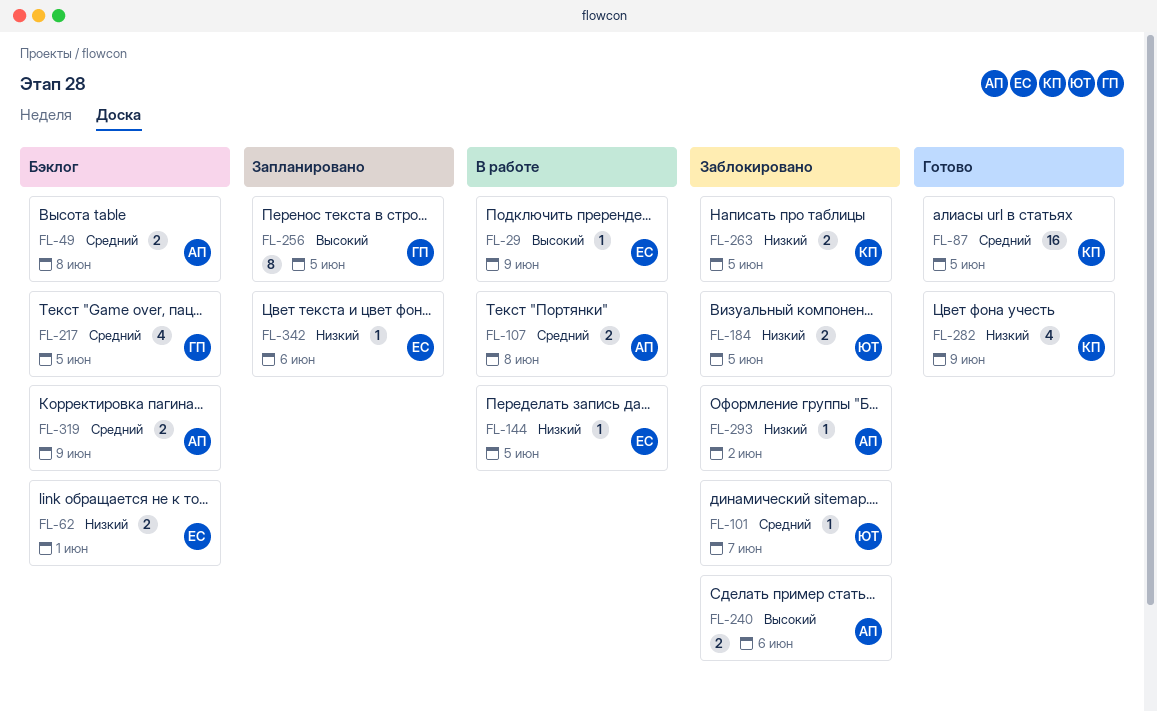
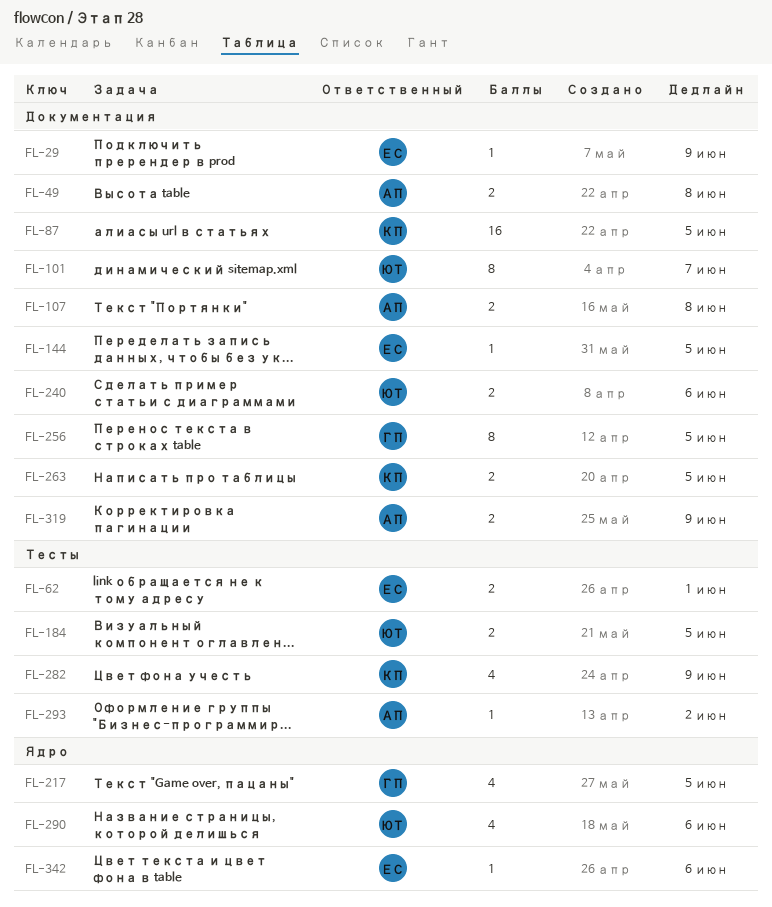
FL-101, estimate: 1 -> 8
FL-240, owner: АП -> ЮТ
FL-290: none -> present

